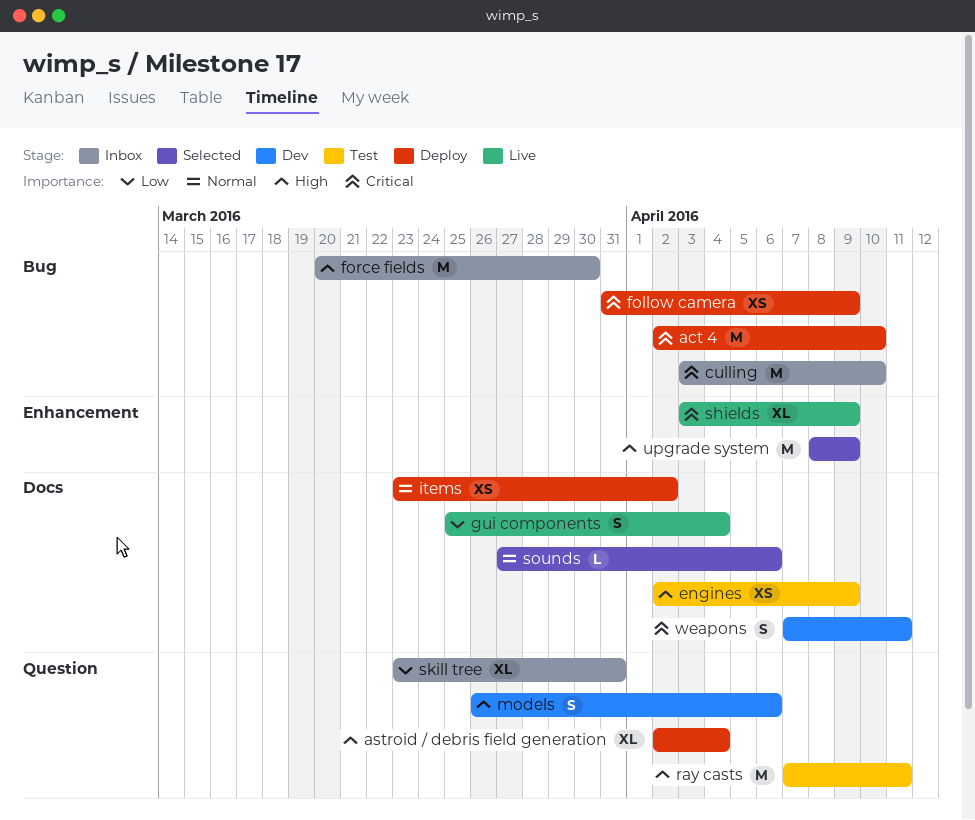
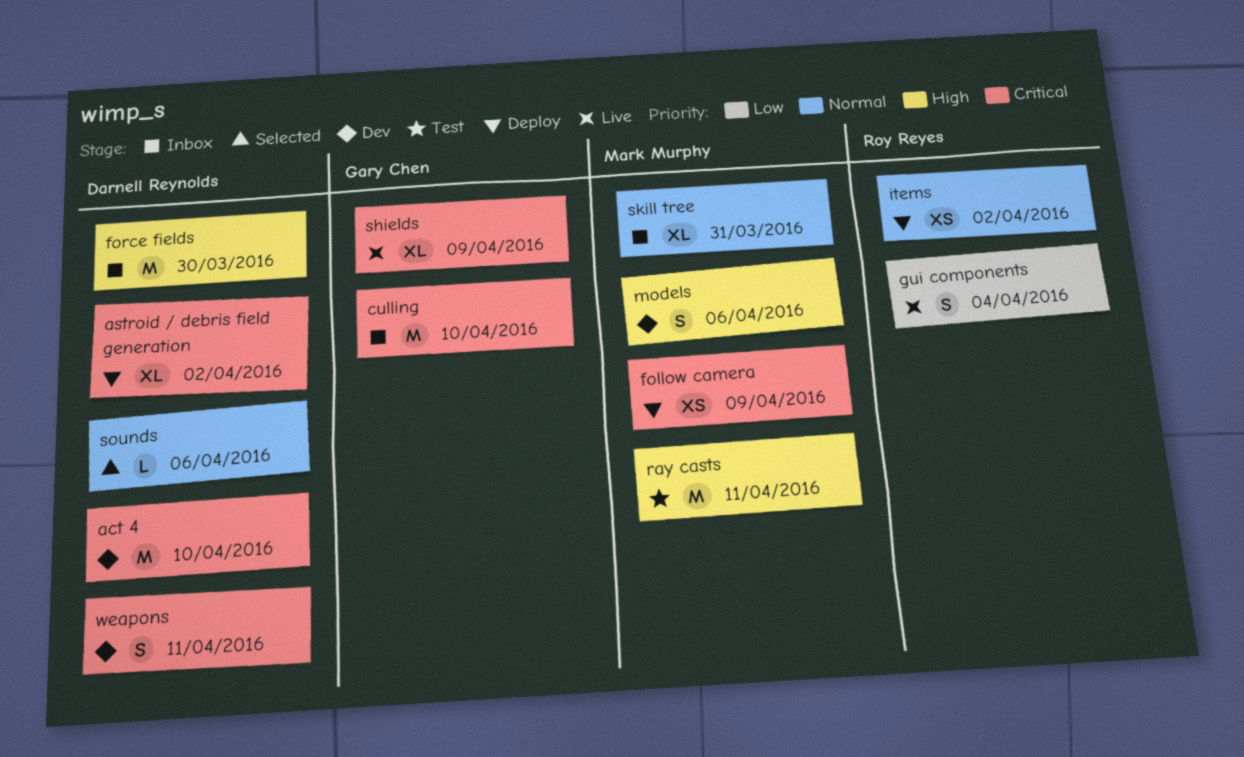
act 4, status: Deploy -> Dev
astroid / debris field generation, priority: High -> Critical
astroid / debris field generation, due: Apr 4 -> Apr 2
engines: present -> none
skill tree, priority: Low -> Normal
upgrade system: present -> none

